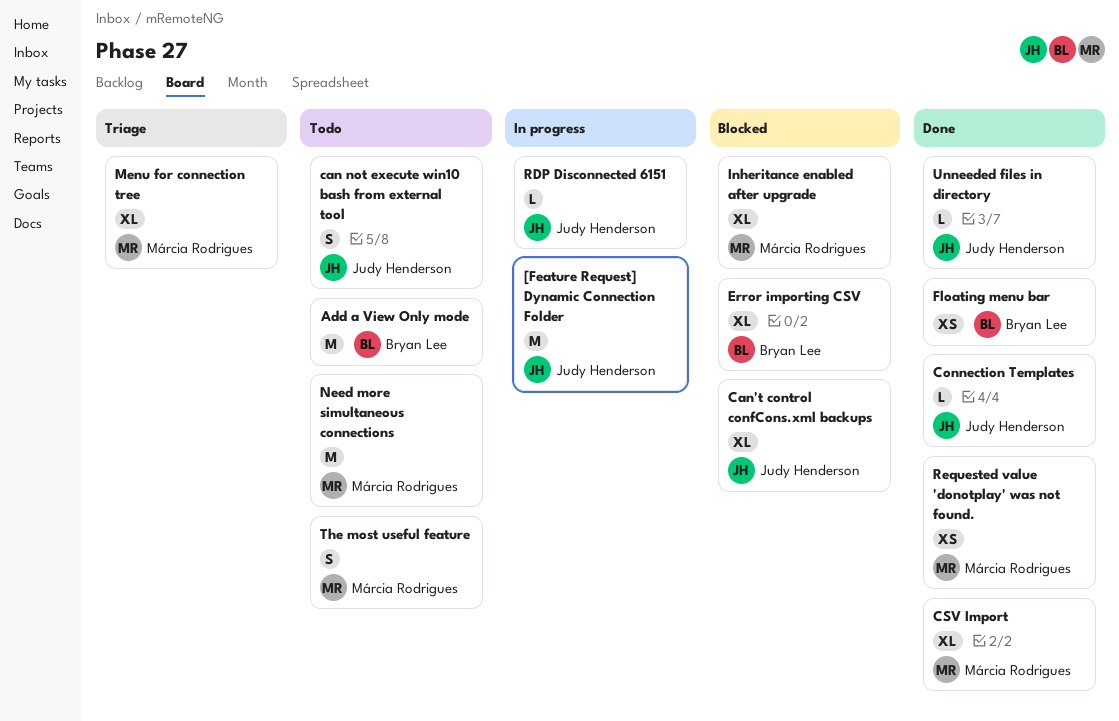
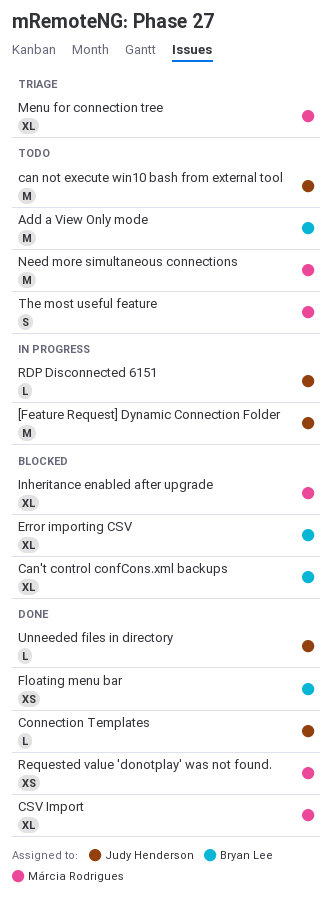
can not execute win10 bash from external tool, estimate: S -> M
Can't control confCons.xml backups, owner: Judy Henderson -> Bryan Lee

